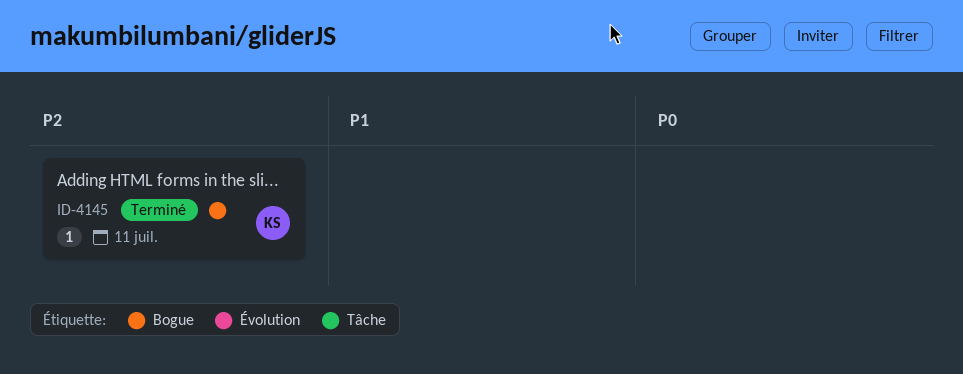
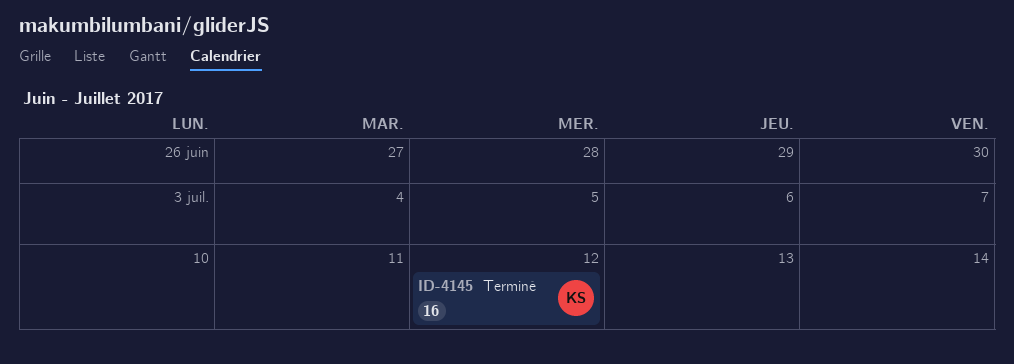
ID-4145, estimate: 1 -> 16
ID-4145, due: Jul 11 -> Jul 12

